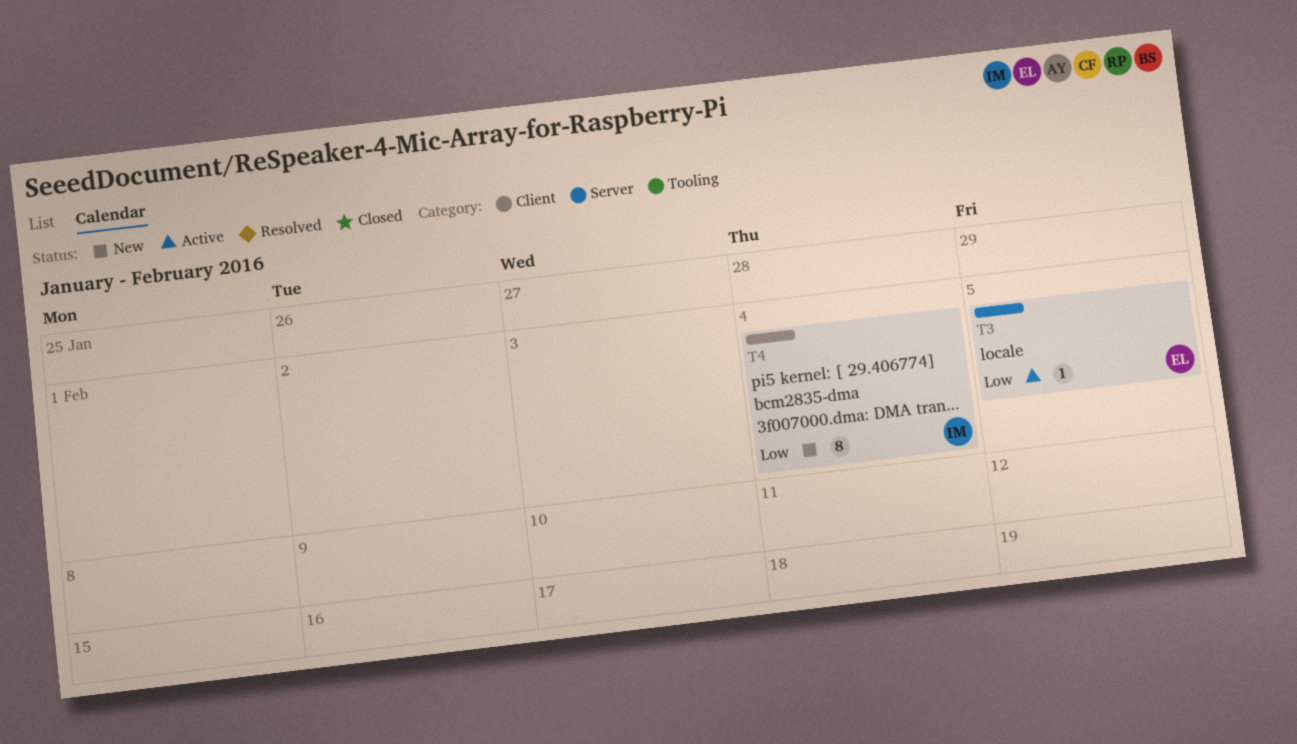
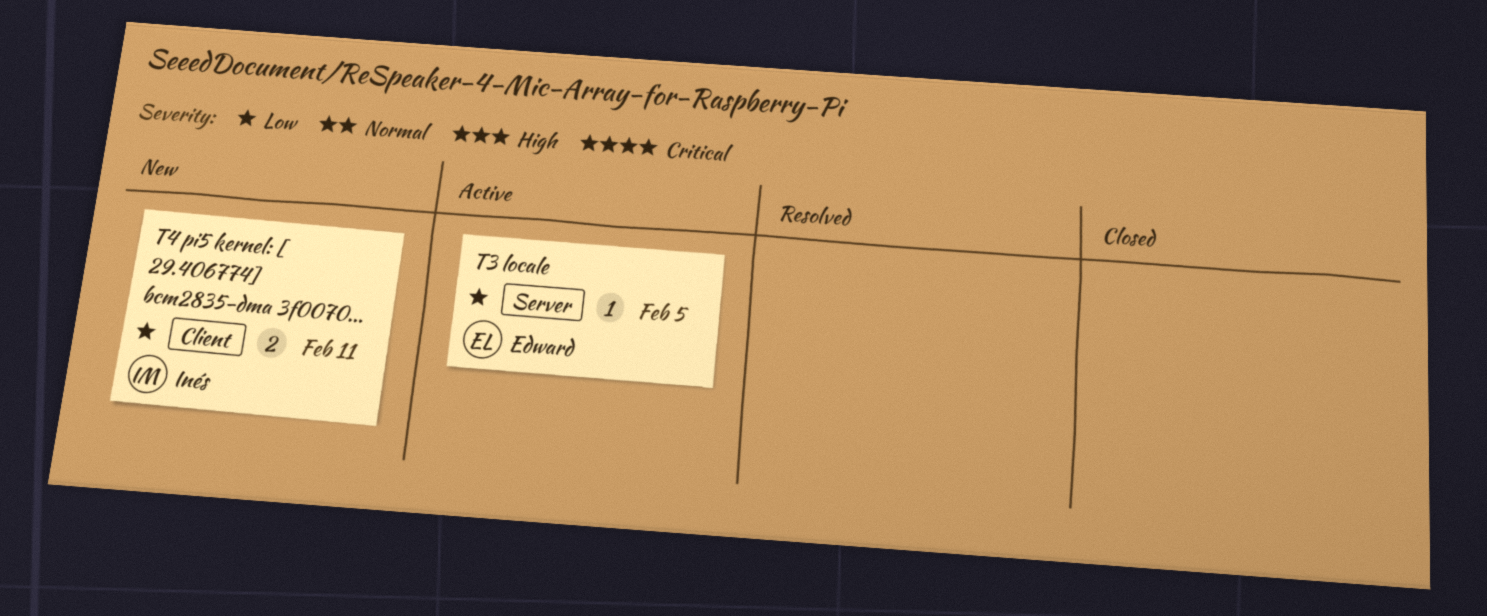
T4, estimate: 8 -> 2
T4, due: Feb 4 -> Feb 11

